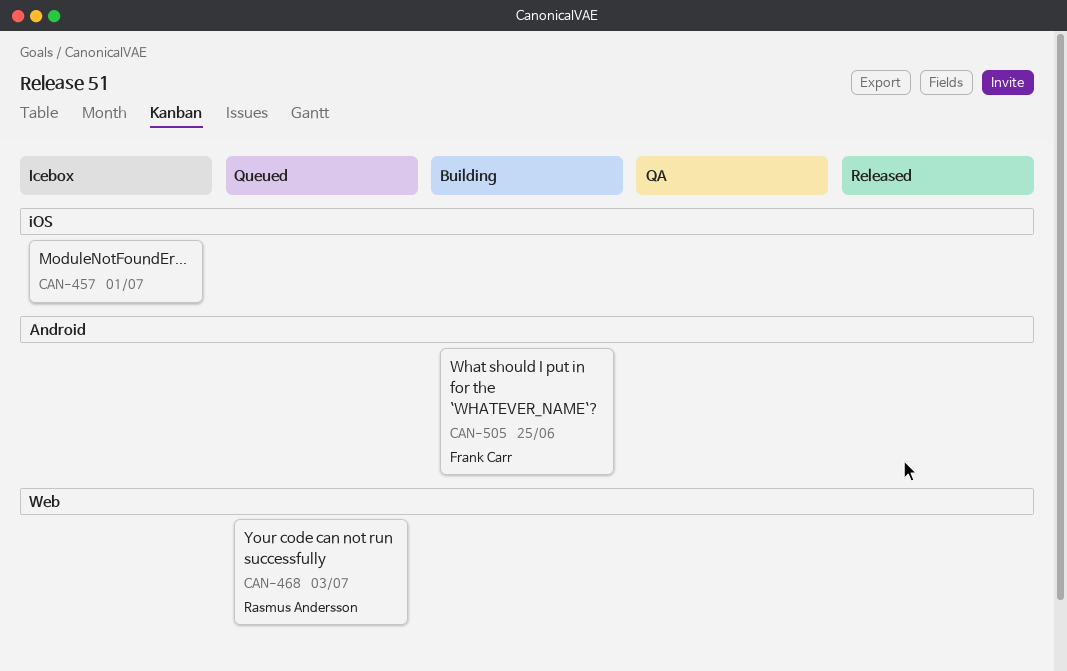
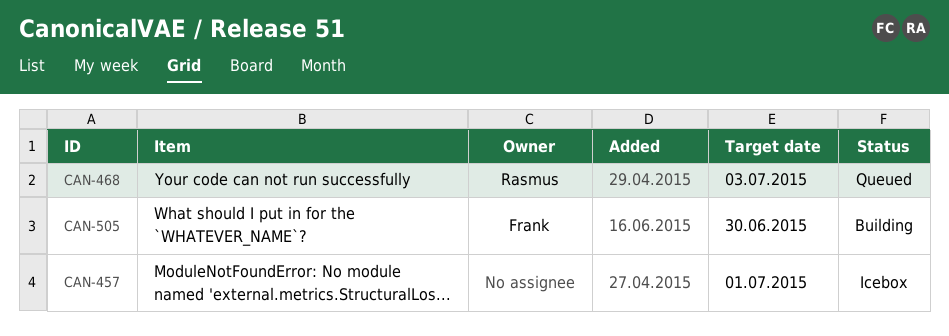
CAN-505, due: Jun 25 -> Jun 30

